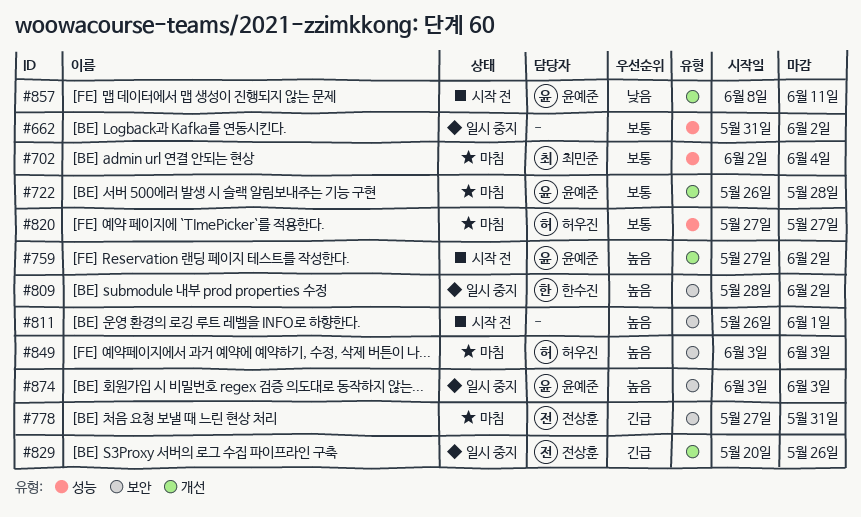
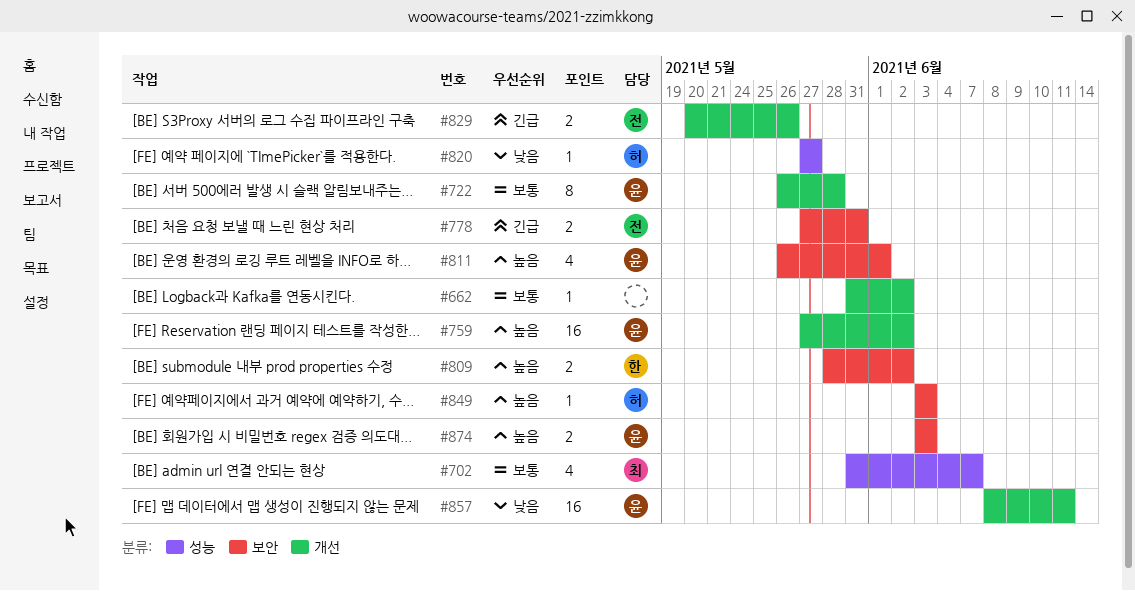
#662, label: 성능 -> 개선
#702, start: Jun 2 -> May 31
#702, due: Jun 4 -> Jun 7
#811, owner: none -> 윤예준
#820, priority: 보통 -> 낮음

